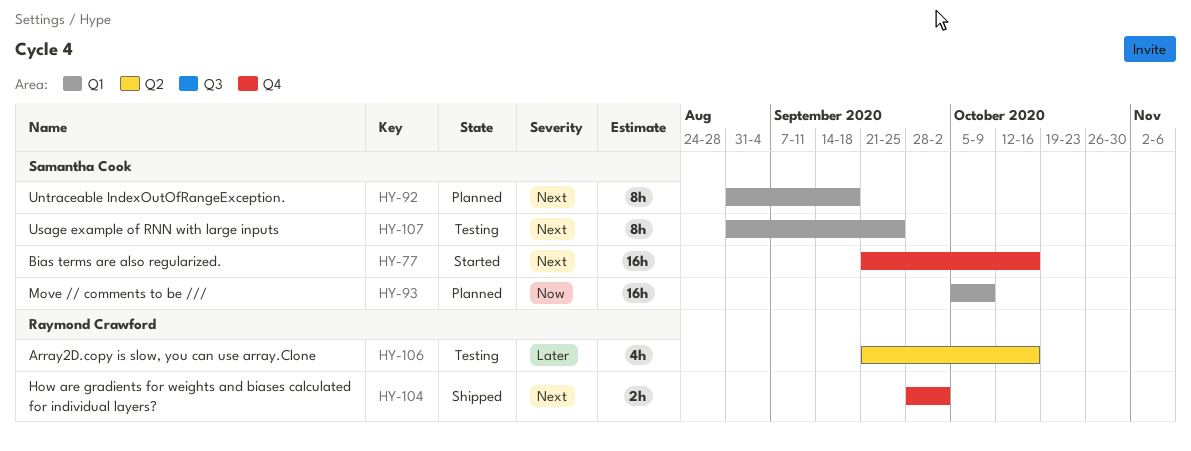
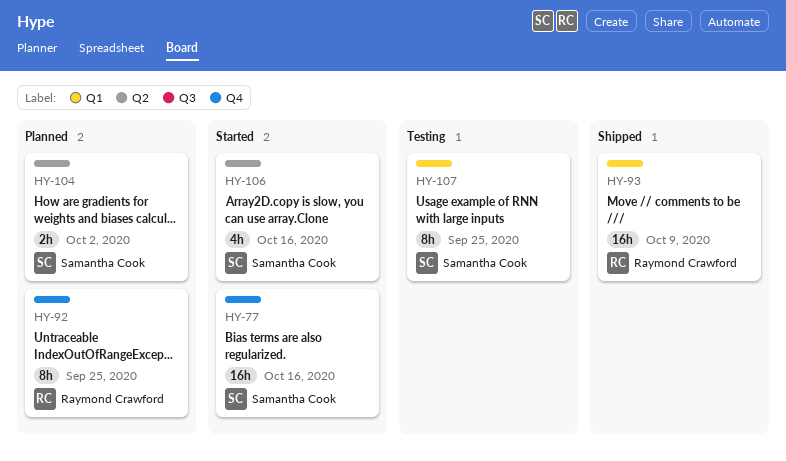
HY-92, owner: Samantha Cook -> Raymond Crawford
HY-92, label: Q1 -> Q4
HY-92, due: Sep 18 -> Sep 25
HY-93, status: Planned -> Shipped
HY-93, owner: Samantha Cook -> Raymond Crawford
HY-104, status: Shipped -> Planned
HY-104, owner: Raymond Crawford -> Samantha Cook
HY-104, label: Q4 -> Q2
HY-106, status: Testing -> Started
HY-106, owner: Raymond Crawford -> Samantha Cook

